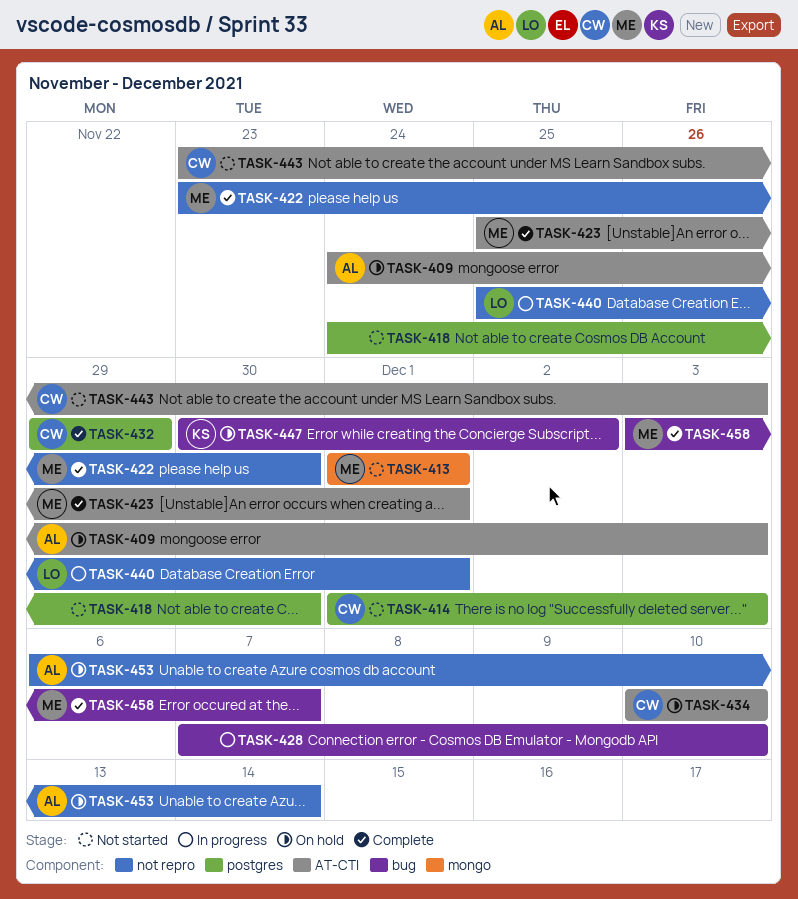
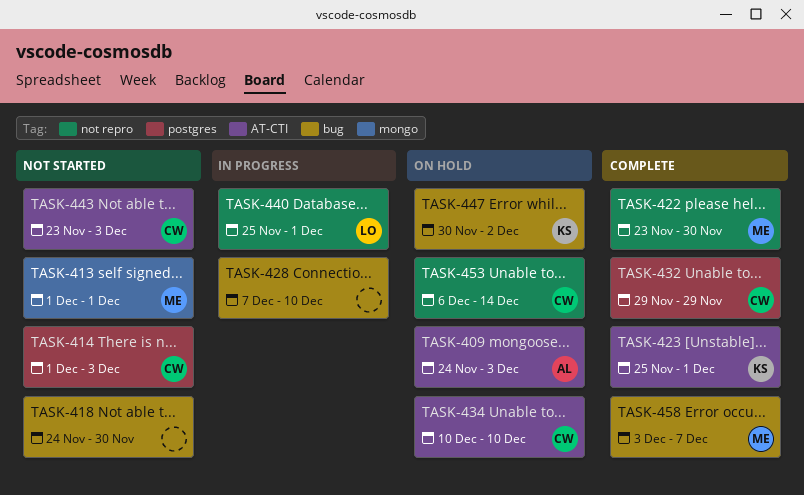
TASK-418, label: postgres -> bug
TASK-423, owner: ME -> KS
TASK-453, owner: AL -> CW

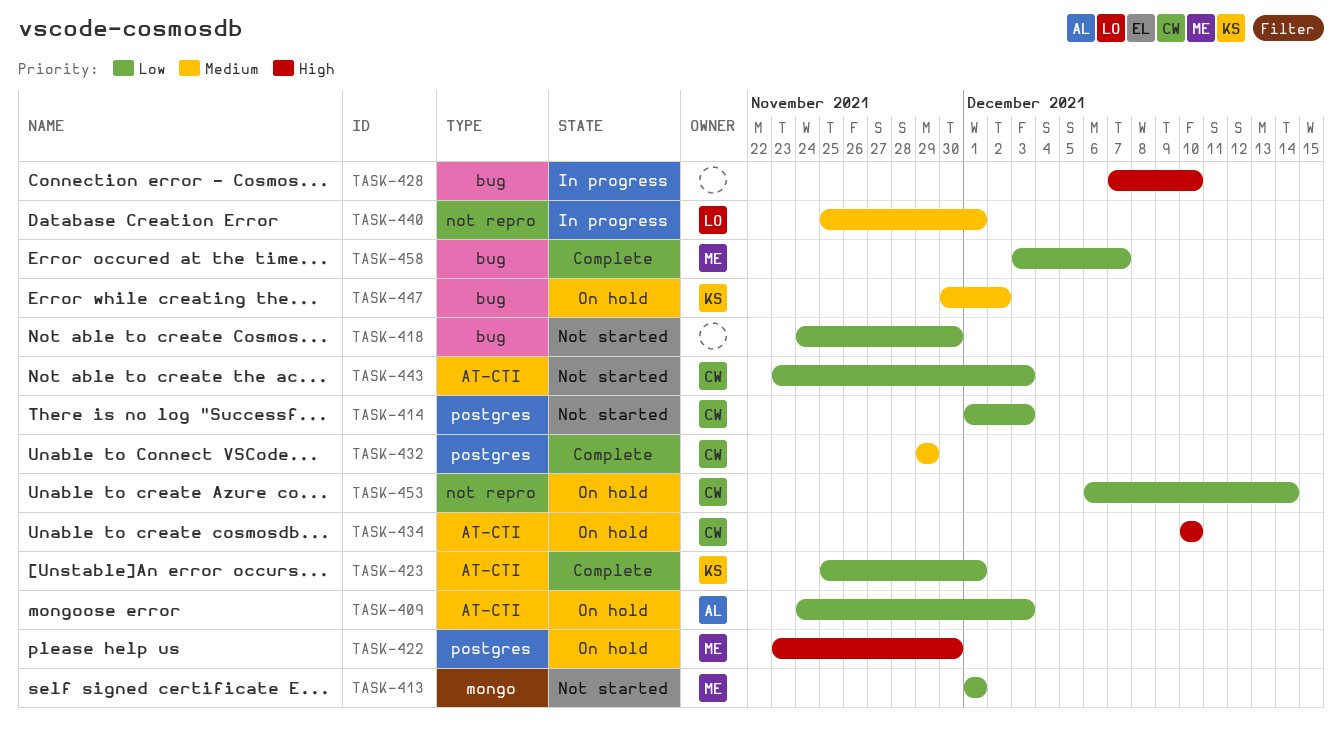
TASK-422, status: Complete -> On hold
TASK-422, label: not repro -> postgres

